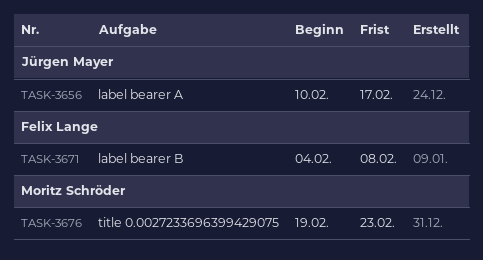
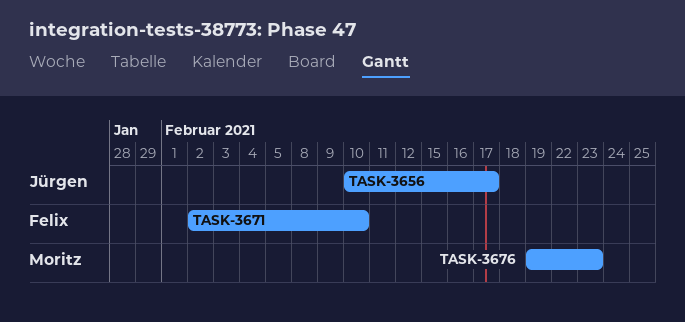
TASK-3671, start: Feb 4 -> Feb 2
TASK-3671, due: Feb 8 -> Feb 10

